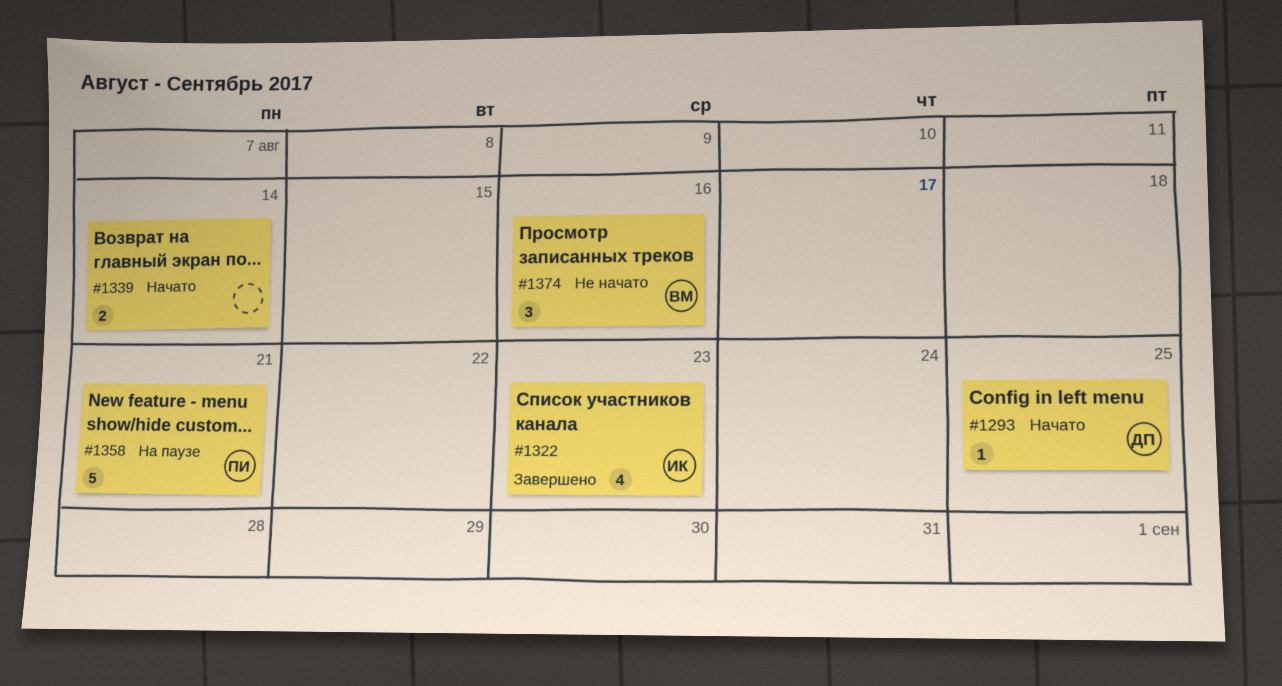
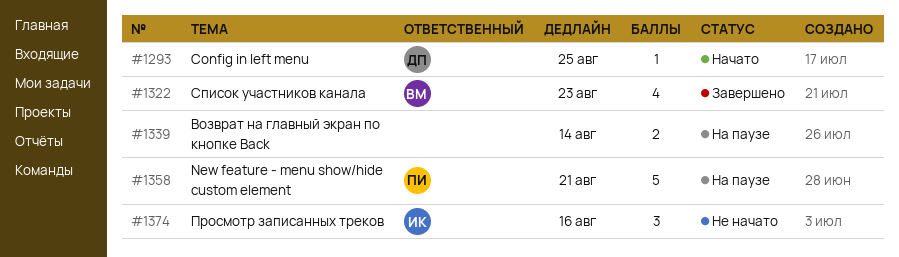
#1322, owner: ИК -> ВМ
#1339, status: Начато -> На паузе
#1374, owner: ВМ -> ИК

